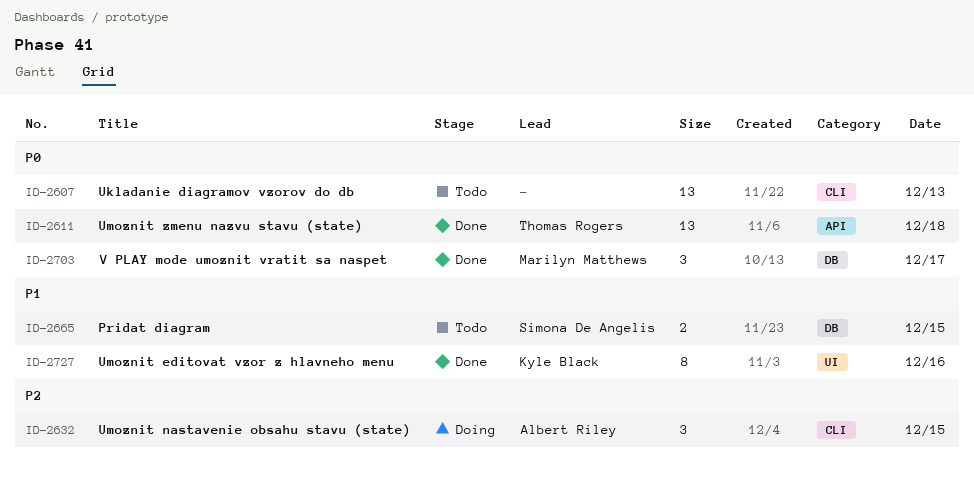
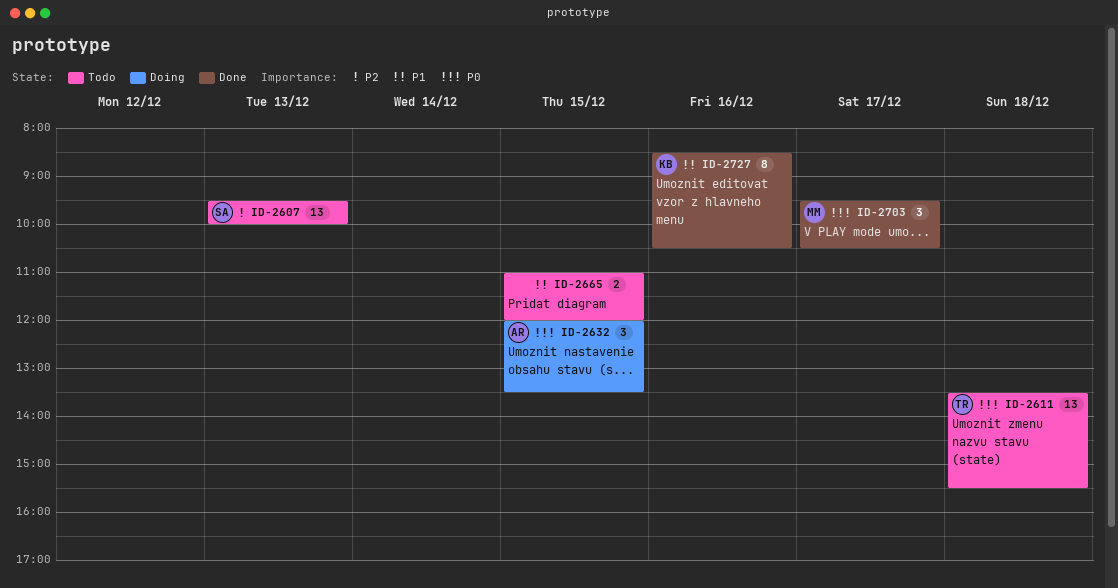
ID-2607, owner: none -> Simona De Angelis
ID-2607, priority: P0 -> P2
ID-2611, status: Done -> Todo
ID-2632, priority: P2 -> P0
ID-2665, owner: Simona De Angelis -> none

